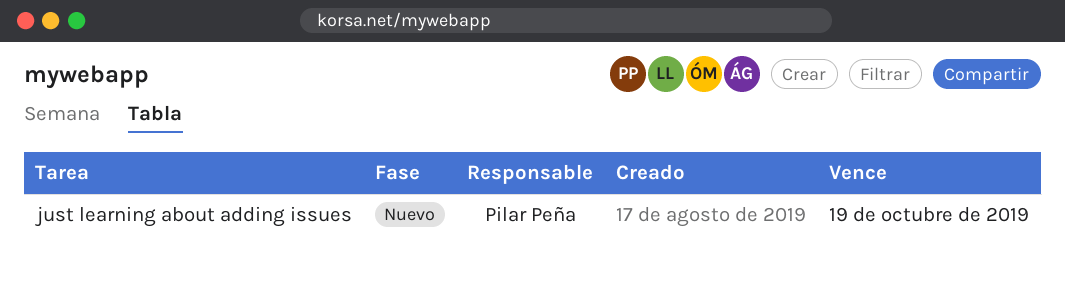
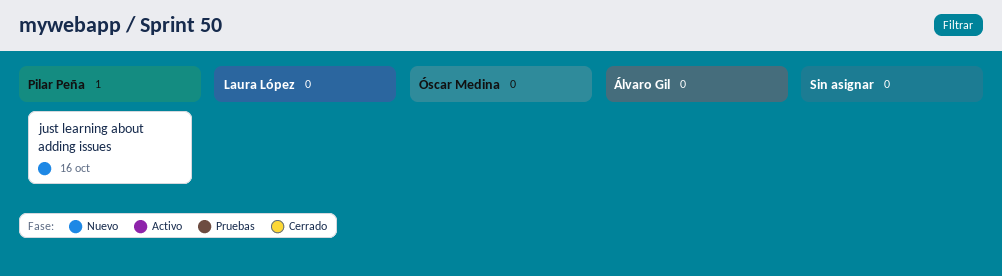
just learning about adding issues, due: Oct 19 -> Oct 16

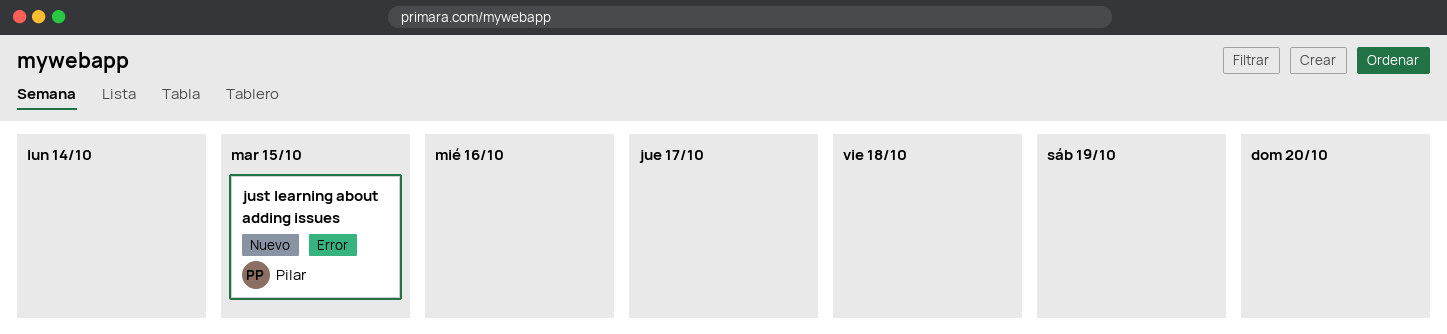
just learning about adding issues, due: Oct 16 -> Oct 15

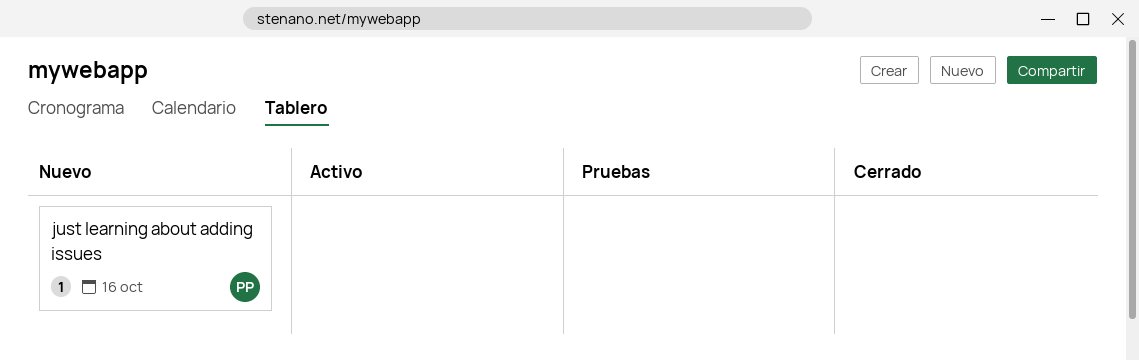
just learning about adding issues, due: Oct 15 -> Oct 16

